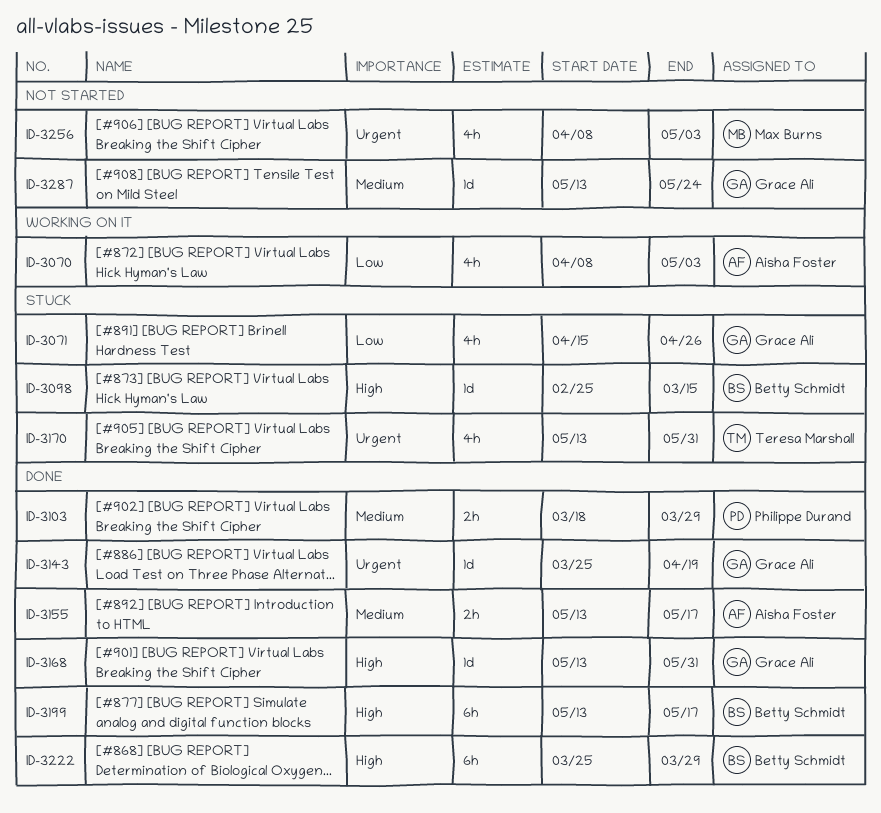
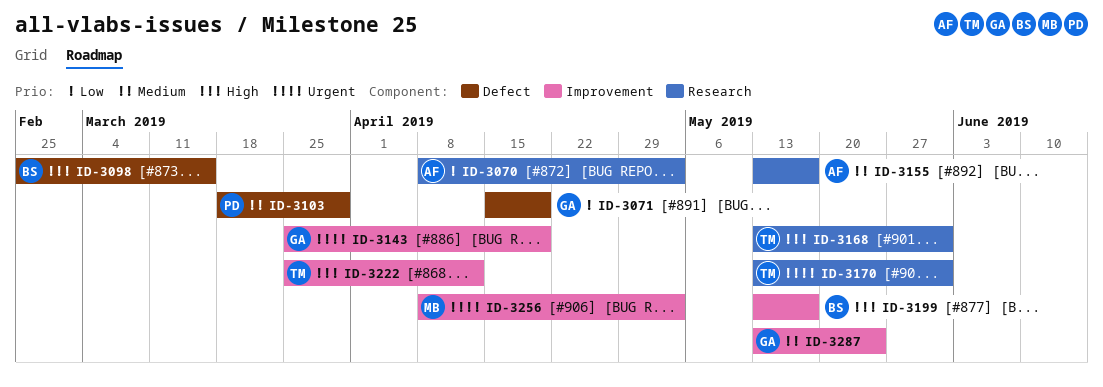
ID-3071, due: Apr 26 -> Apr 19
ID-3168, owner: Grace Ali -> Teresa Marshall
ID-3222, owner: Betty Schmidt -> Teresa Marshall
ID-3222, due: Mar 29 -> Apr 12

